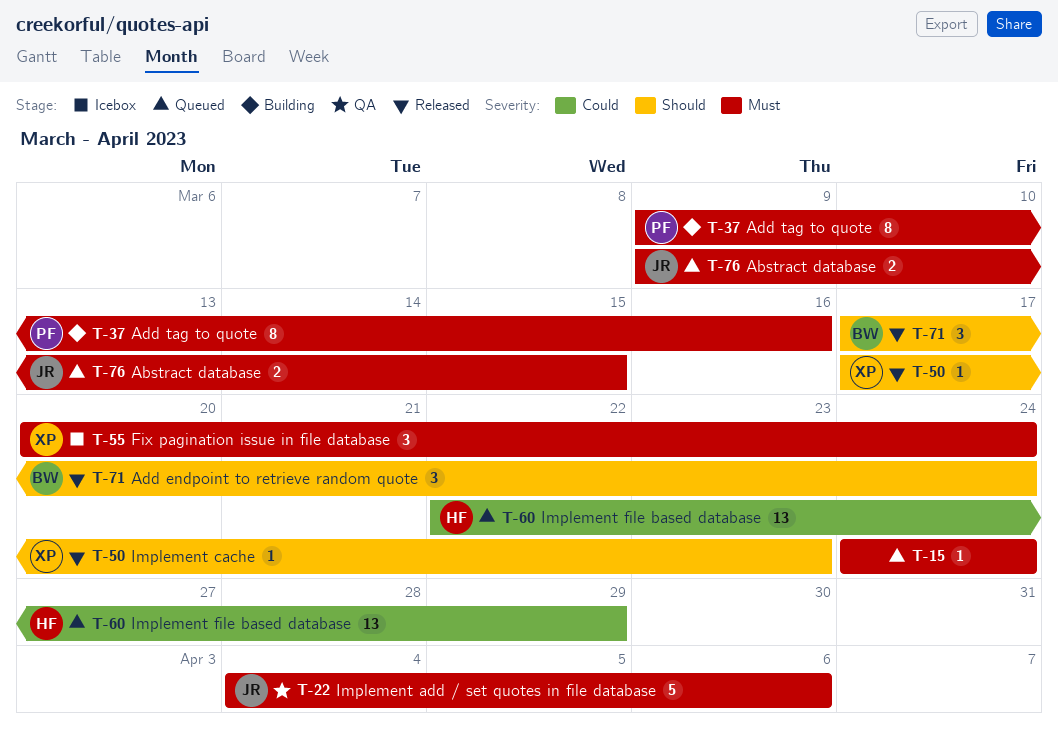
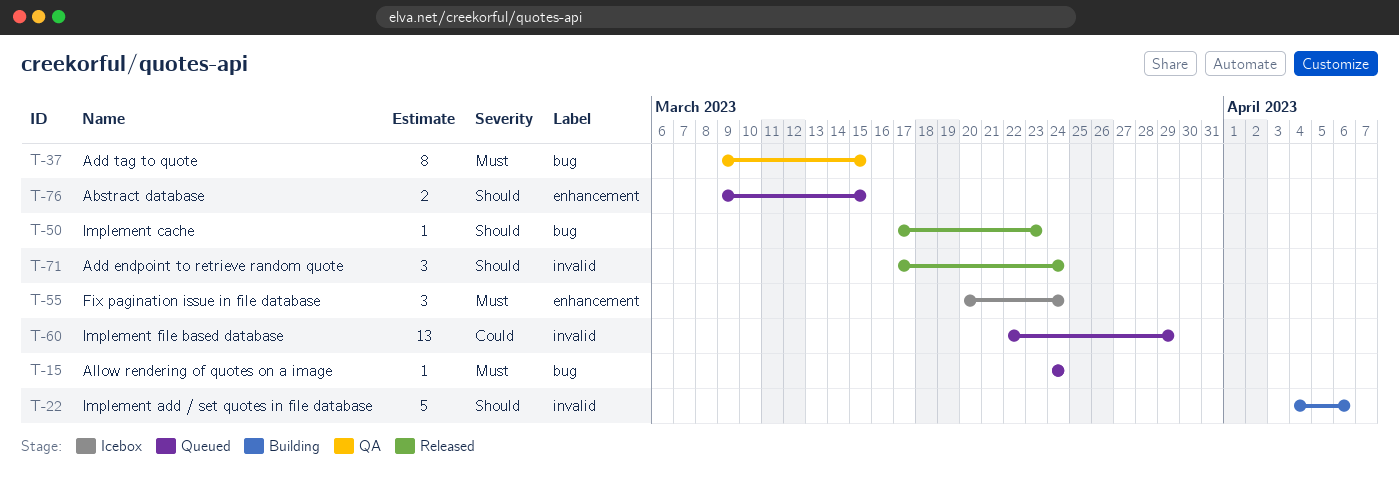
T-22, status: QA -> Building
T-22, priority: Must -> Should
T-37, status: Building -> QA
T-37, due: Mar 16 -> Mar 15
T-76, priority: Must -> Should

